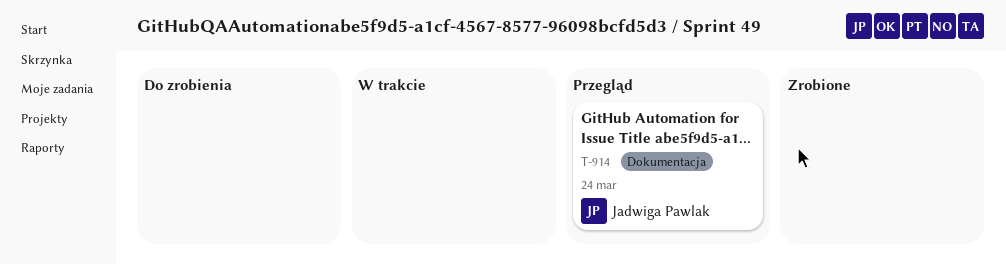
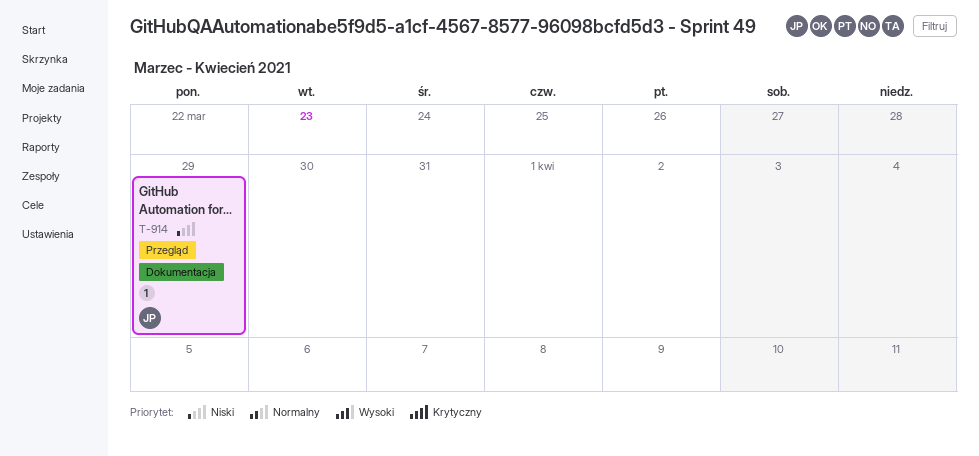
T-914, due: Mar 24 -> Mar 29

